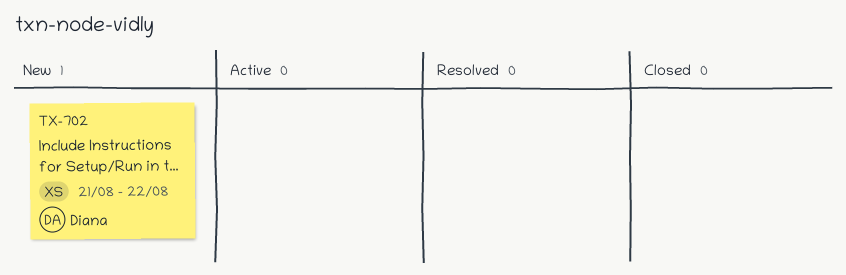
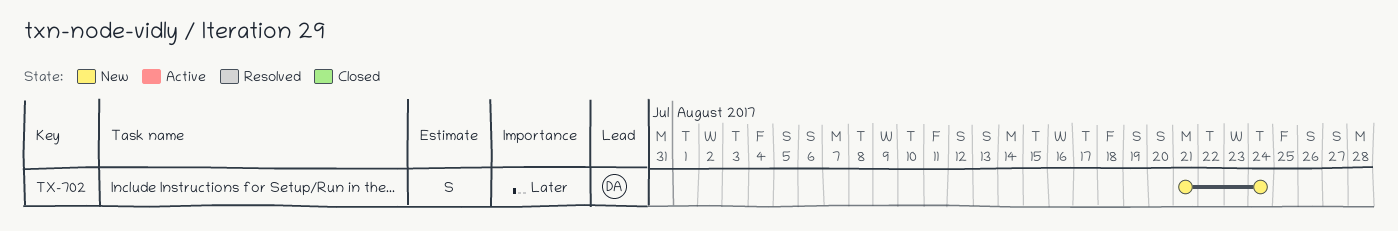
TX-702, estimate: XS -> S
TX-702, due: Aug 22 -> Aug 24

